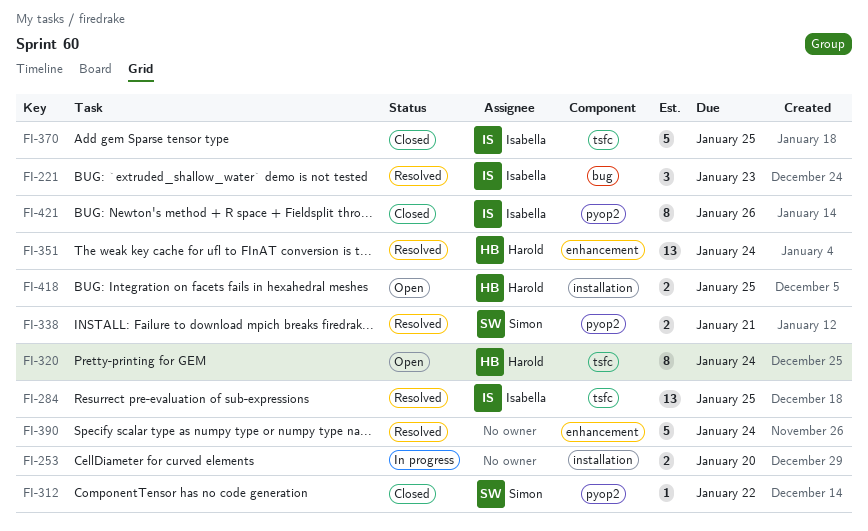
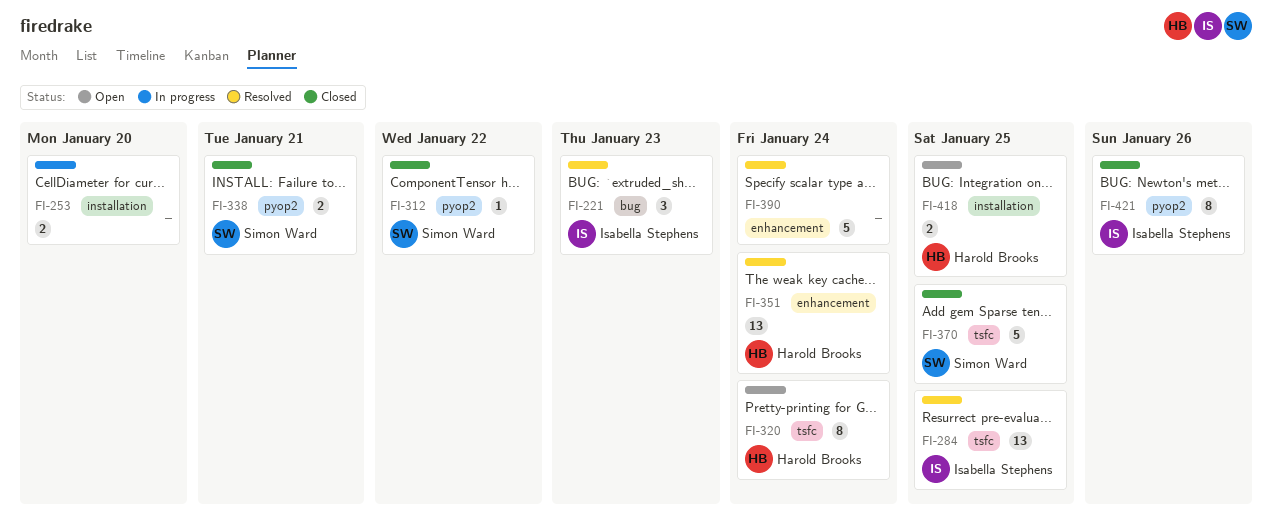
FI-338, status: Resolved -> Closed
FI-370, owner: Isabella Stephens -> Simon Ward

